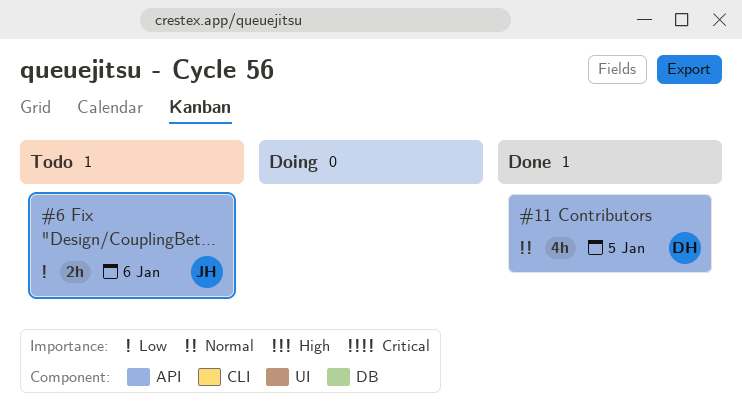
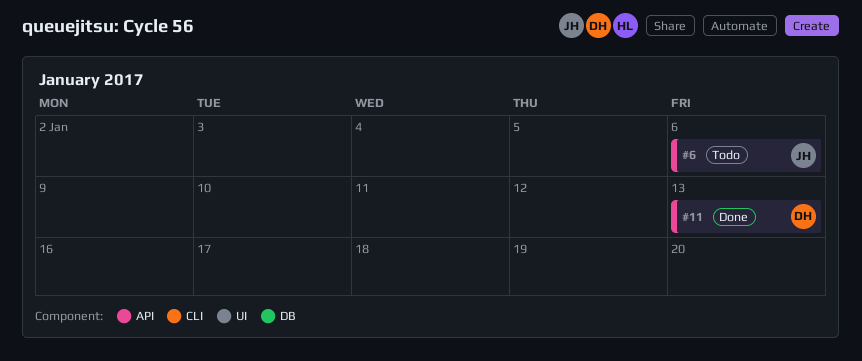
#11, due: Jan 5 -> Jan 13

